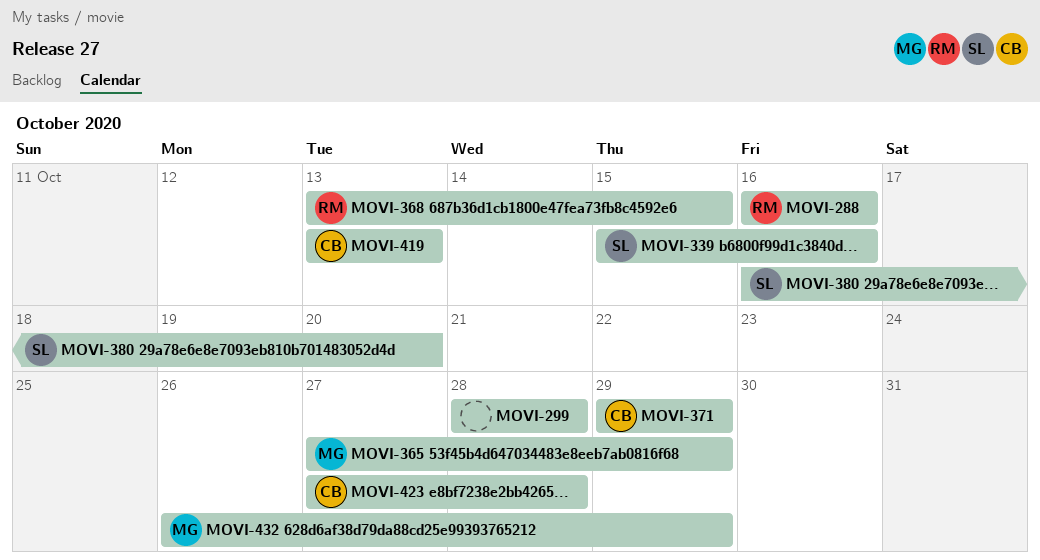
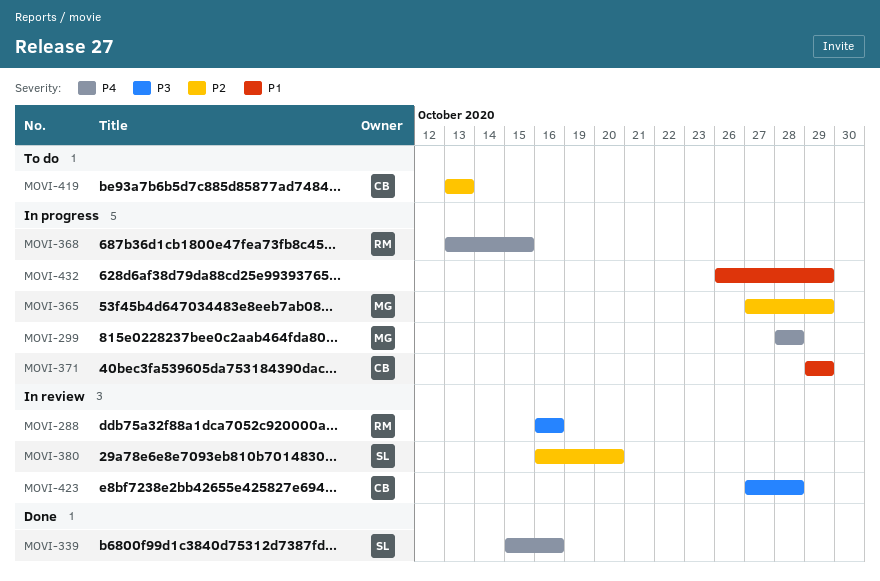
MOVI-299, owner: none -> MG
MOVI-432, owner: MG -> none

